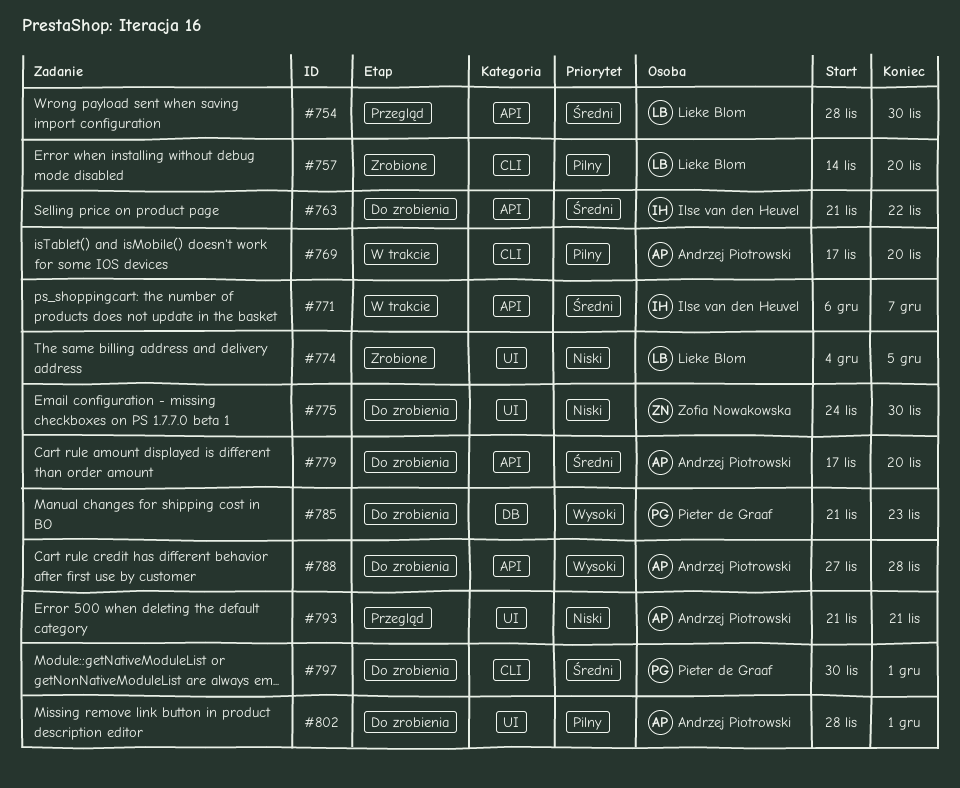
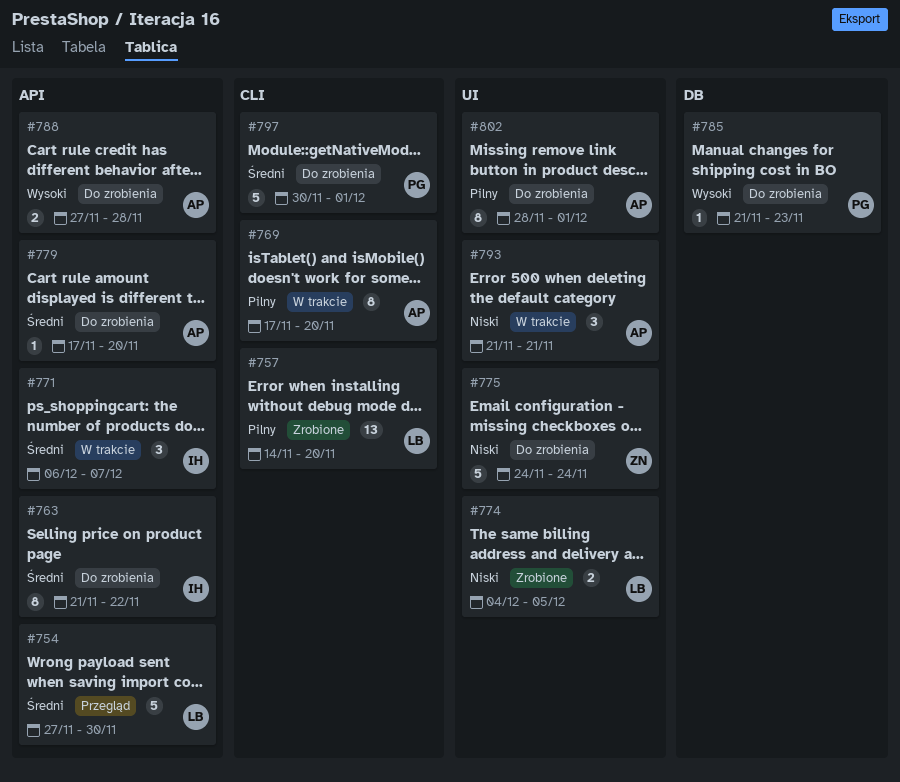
#754, start: Nov 28 -> Nov 27
#775, due: Nov 30 -> Nov 24
#793, status: Przegląd -> W trakcie

